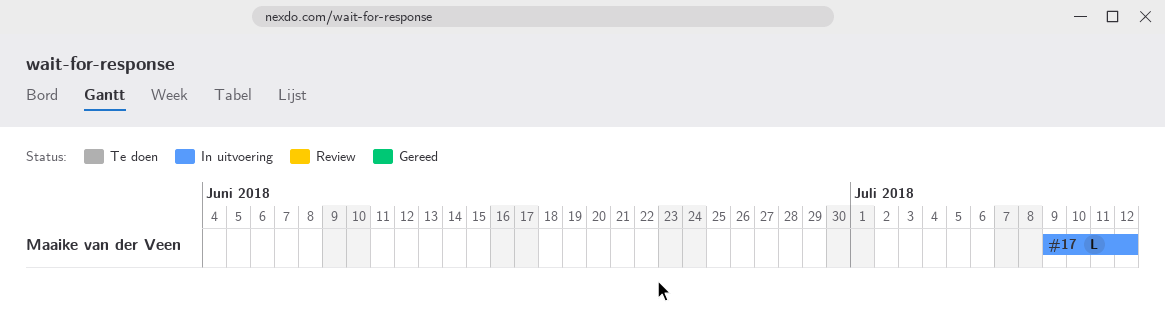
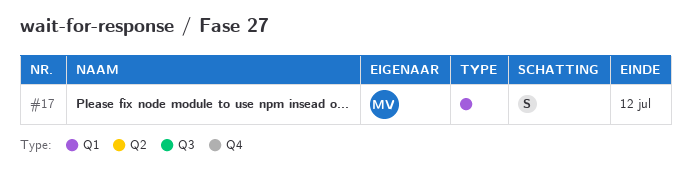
#17, estimate: L -> S

